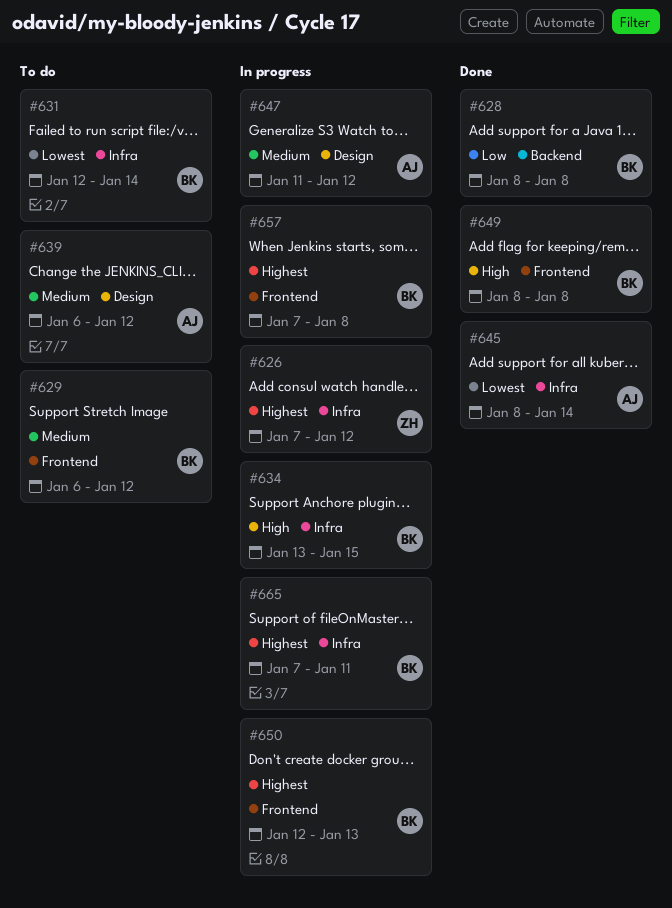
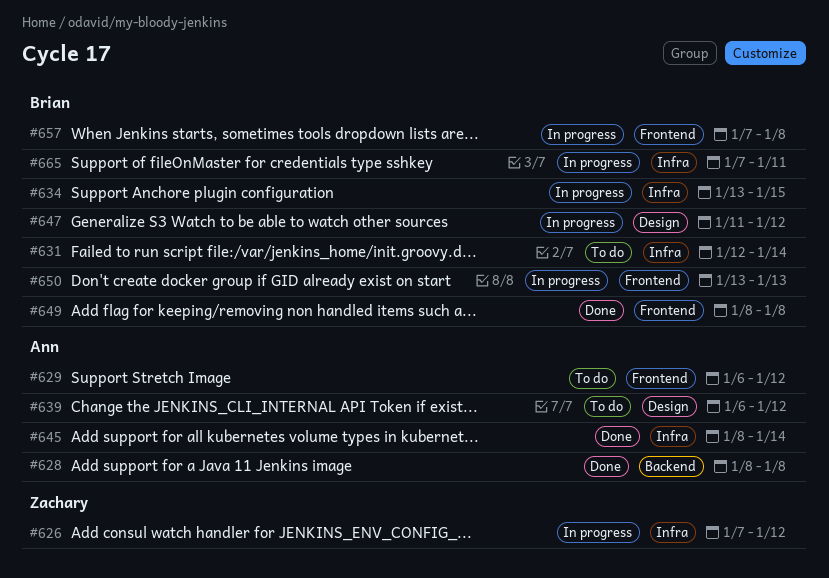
#628, owner: Brian -> Ann
#629, owner: Brian -> Ann
#647, owner: Ann -> Brian
#650, start: Jan 12 -> Jan 13

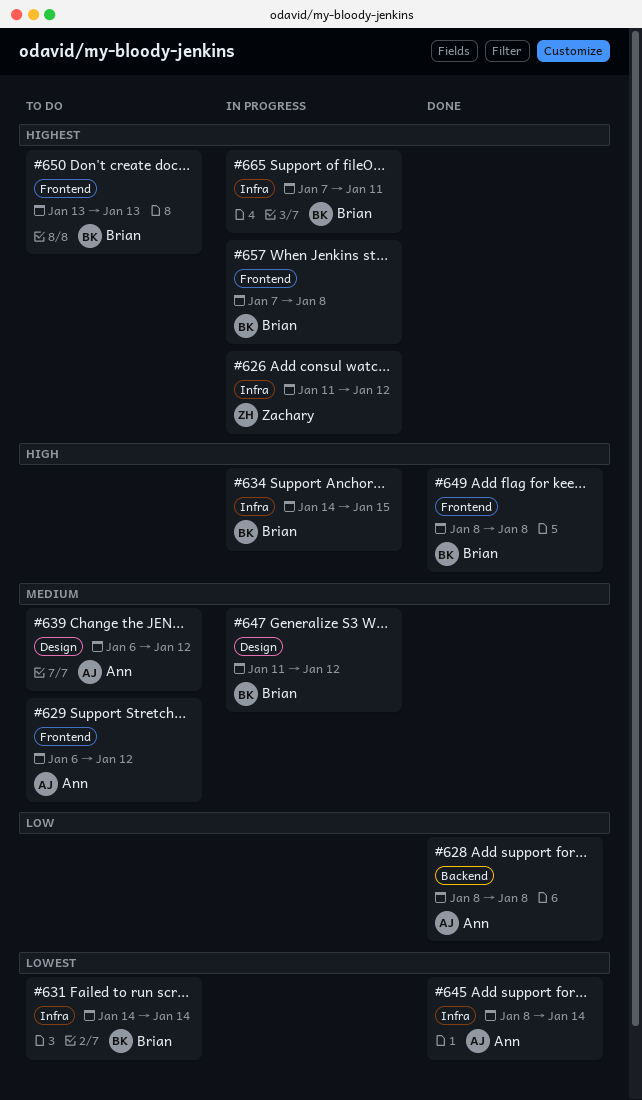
#626, start: Jan 7 -> Jan 11
#631, start: Jan 12 -> Jan 14
#634, start: Jan 13 -> Jan 14
#650, status: In progress -> To do

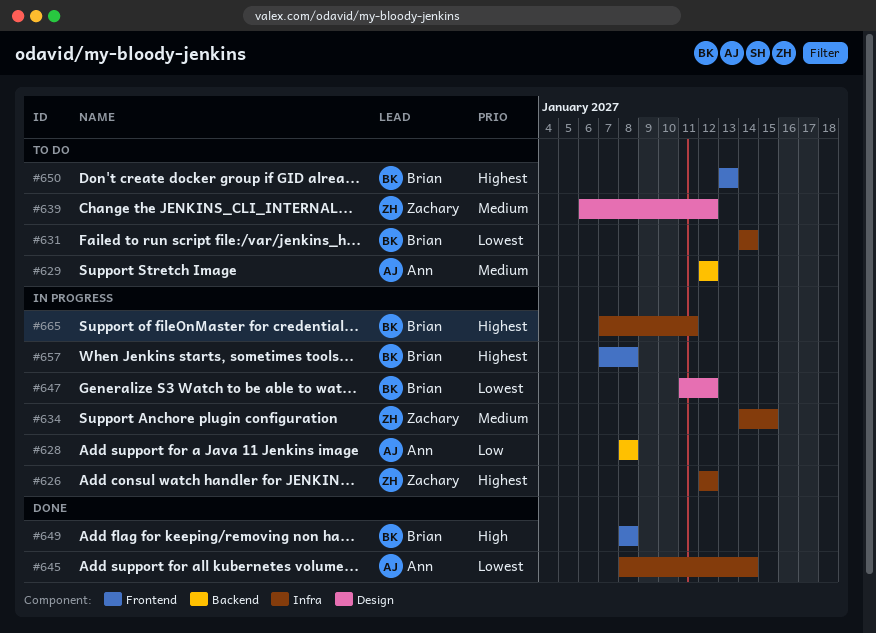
#626, start: Jan 11 -> Jan 12
#628, status: Done -> In progress
#629, label: Frontend -> Backend
#629, start: Jan 6 -> Jan 12
#634, owner: Brian -> Zachary
#634, priority: High -> Medium
#639, owner: Ann -> Zachary
#647, priority: Medium -> Lowest

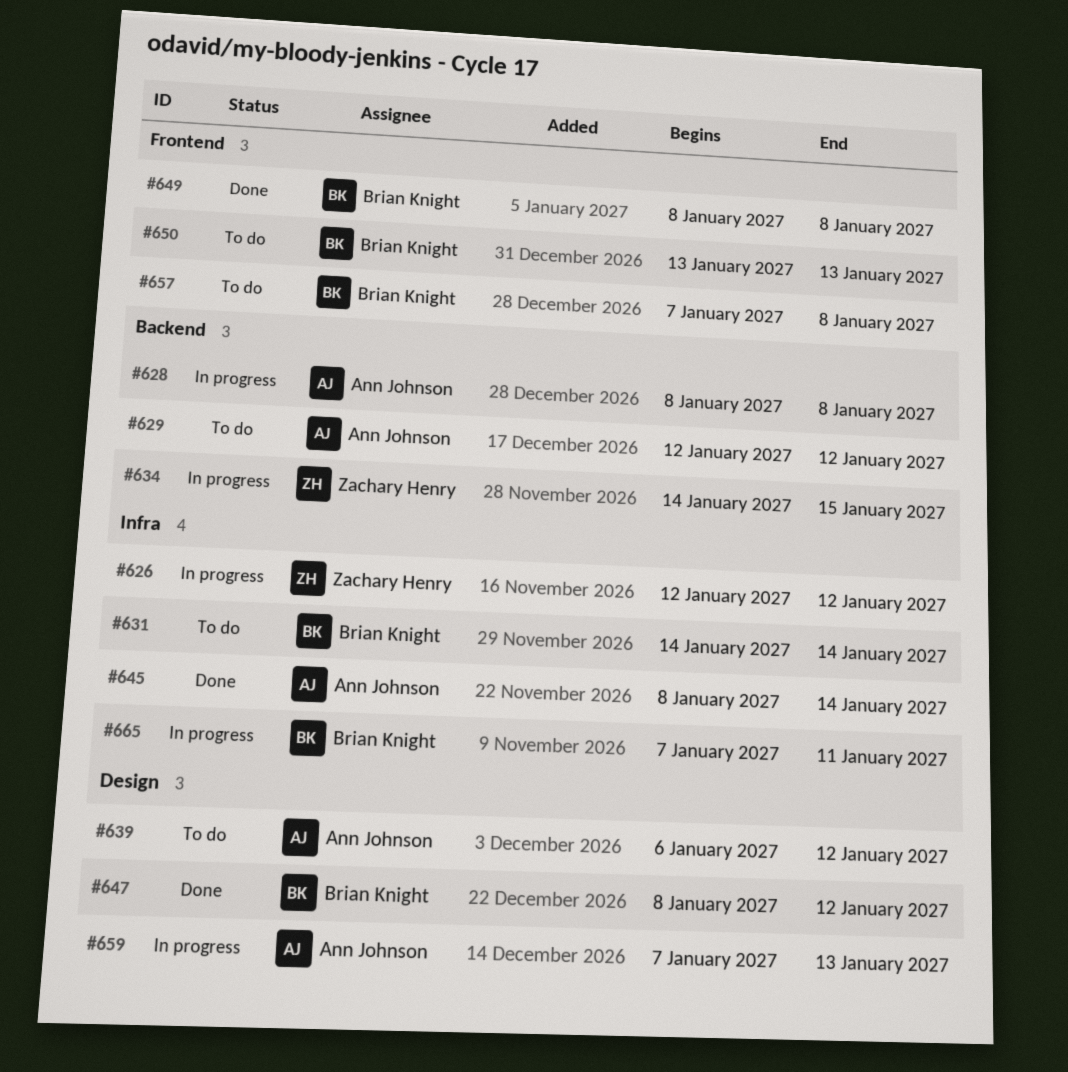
#634, label: Infra -> Backend
#639, owner: Zachary Henry -> Ann Johnson
#647, status: In progress -> Done
#647, start: Jan 11 -> Jan 8
#657, status: In progress -> To do
#659: none -> present

